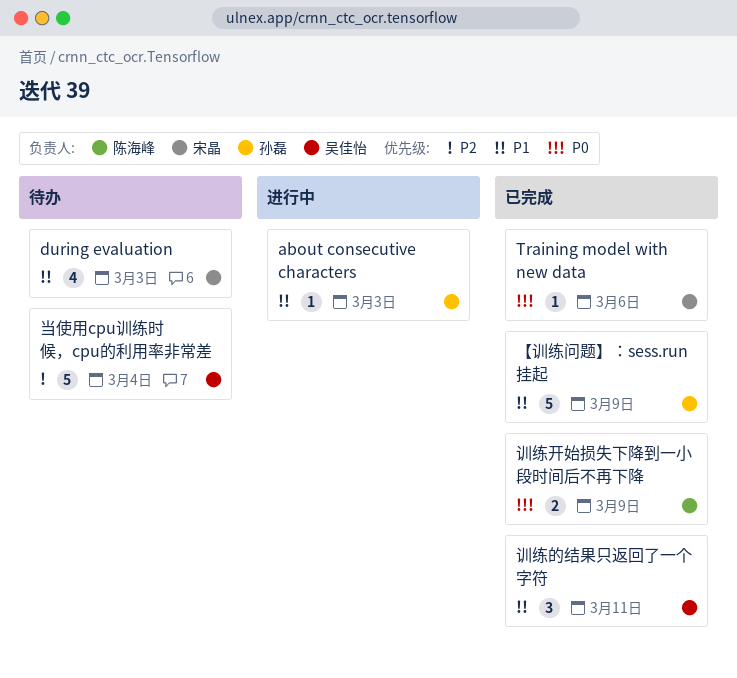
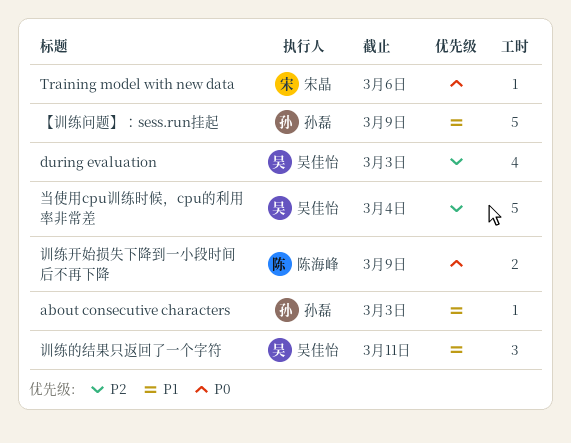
during evaluation, owner: 宋晶 -> 吴佳怡
during evaluation, priority: P1 -> P2

